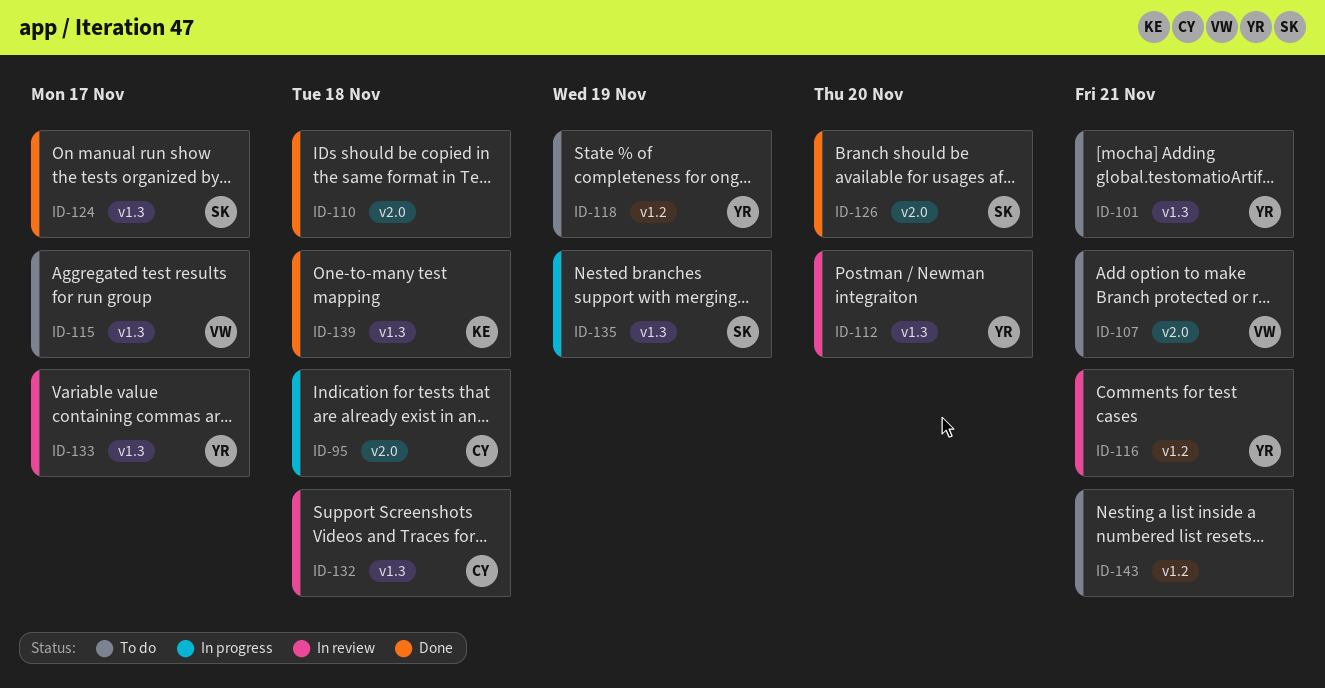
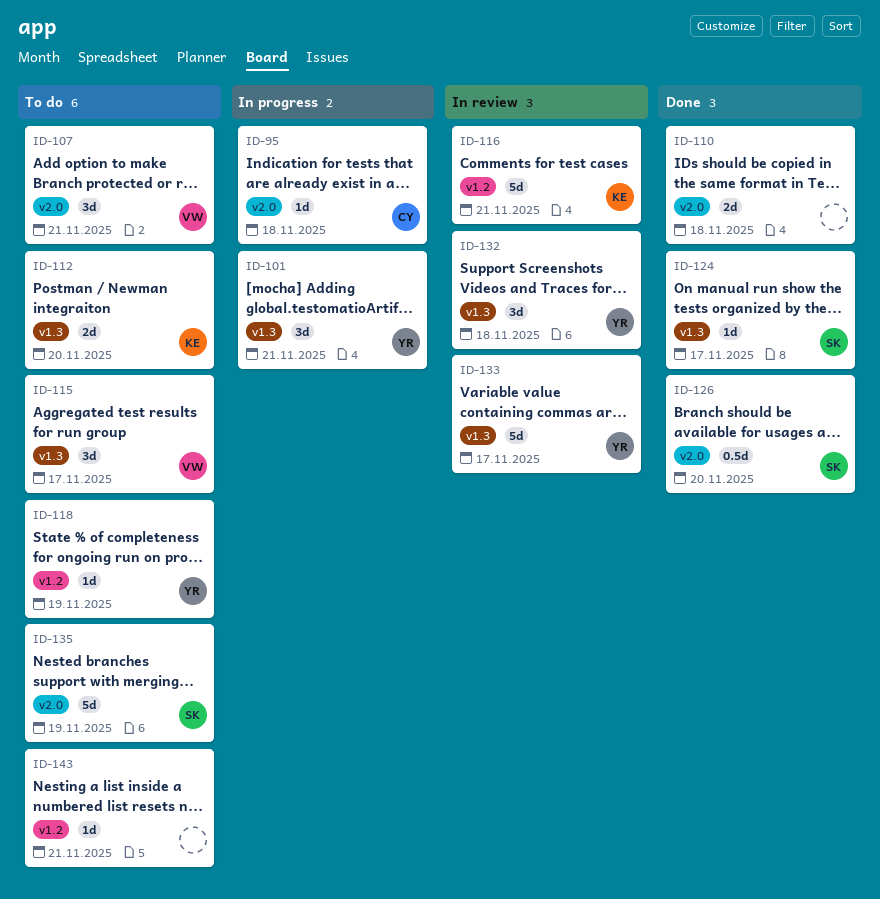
ID-101, status: To do -> In progress
ID-112, status: In review -> To do
ID-112, owner: YR -> KE
ID-116, owner: YR -> KE
ID-132, owner: CY -> YR
ID-135, status: In progress -> To do
ID-135, label: v1.3 -> v2.0
ID-139: present -> none

